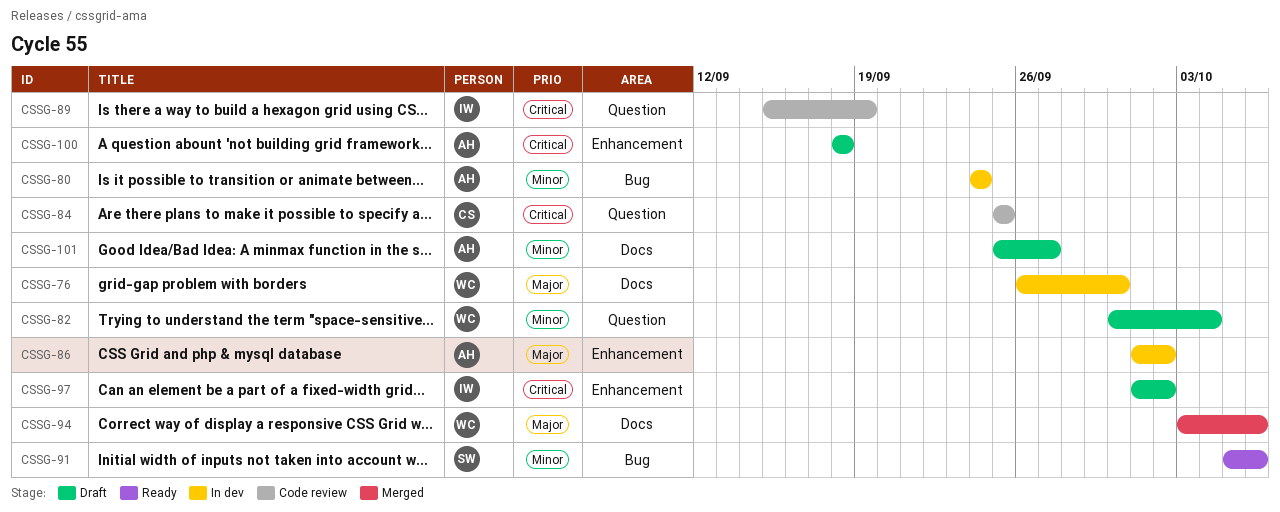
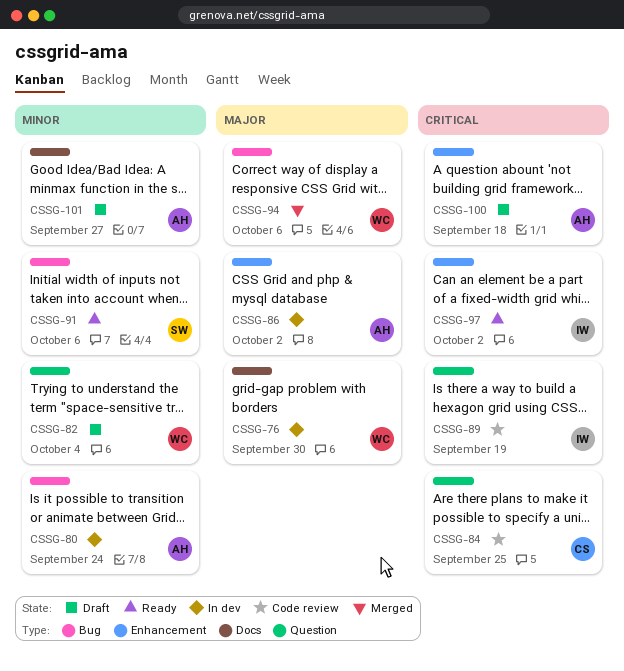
CSSG-94, label: Docs -> Bug
CSSG-97, status: Draft -> Ready

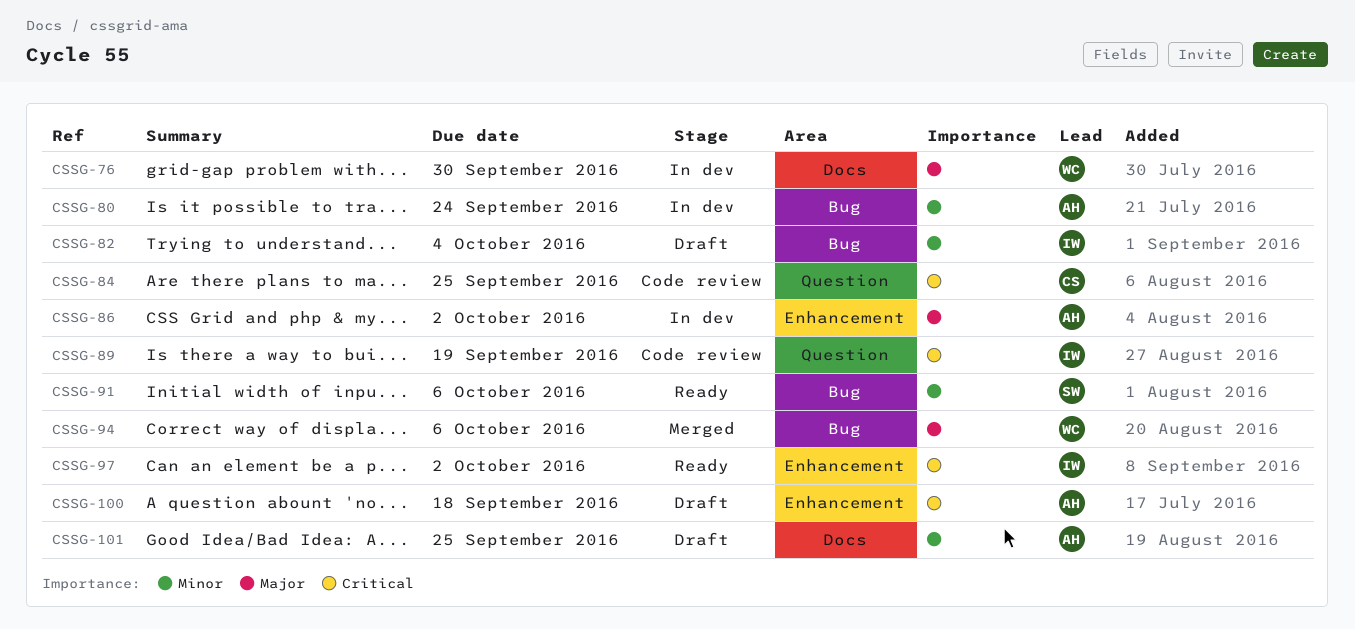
CSSG-82, owner: WC -> IW
CSSG-82, label: Question -> Bug
CSSG-101, due: Sep 27 -> Sep 25

